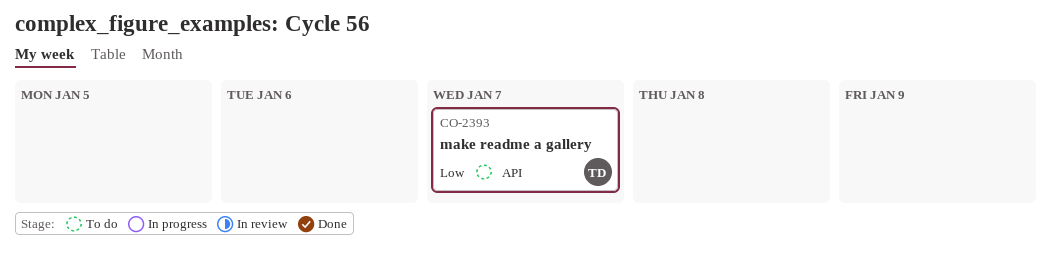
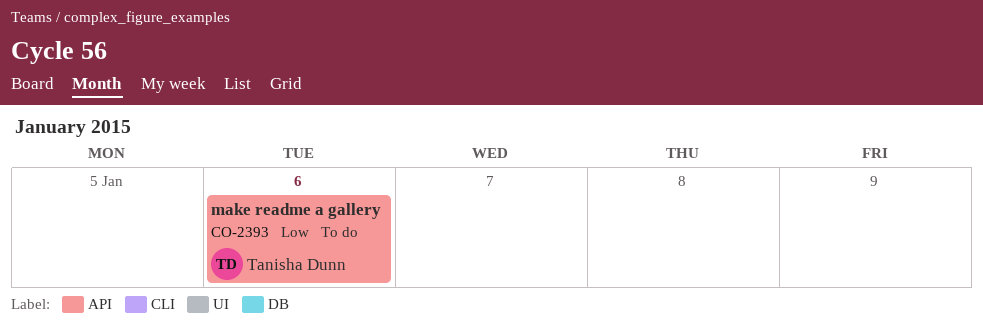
CO-2393, due: Jan 7 -> Jan 6

